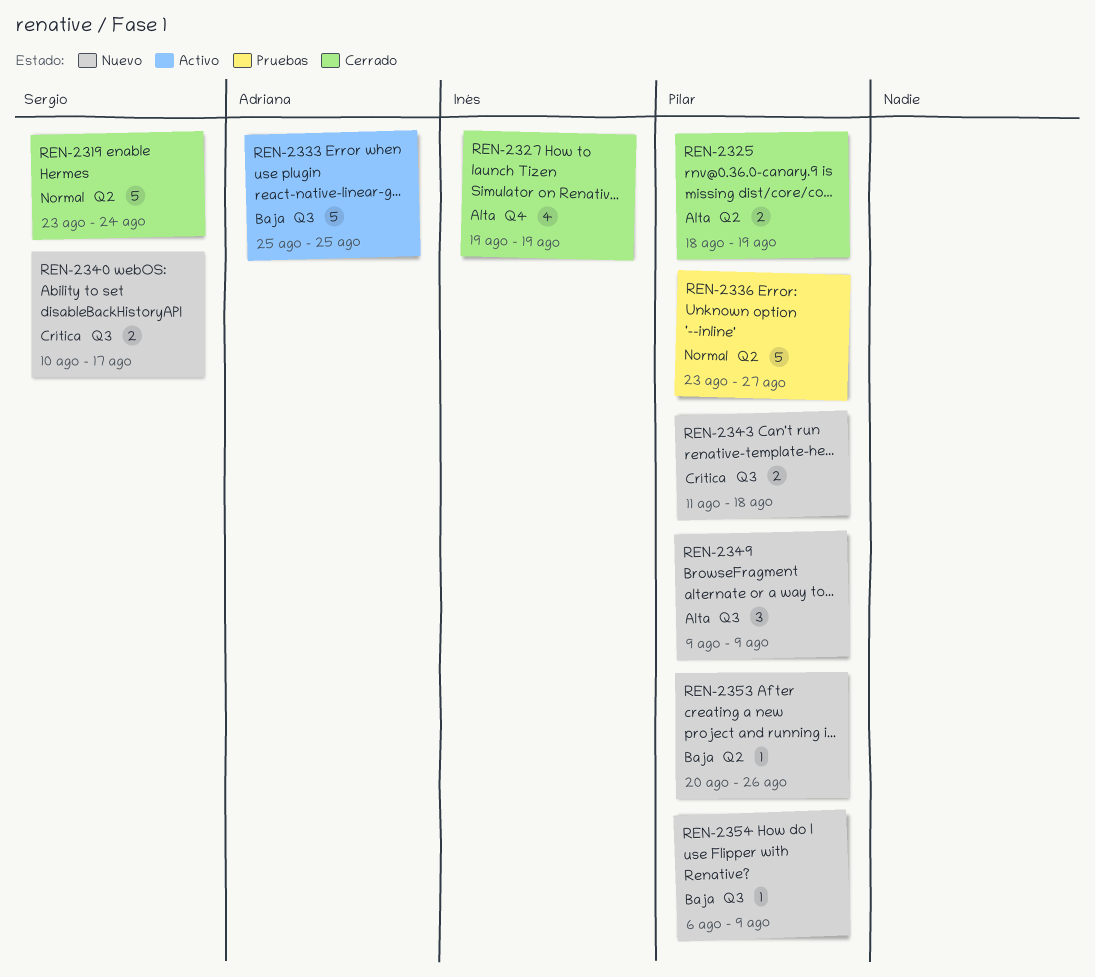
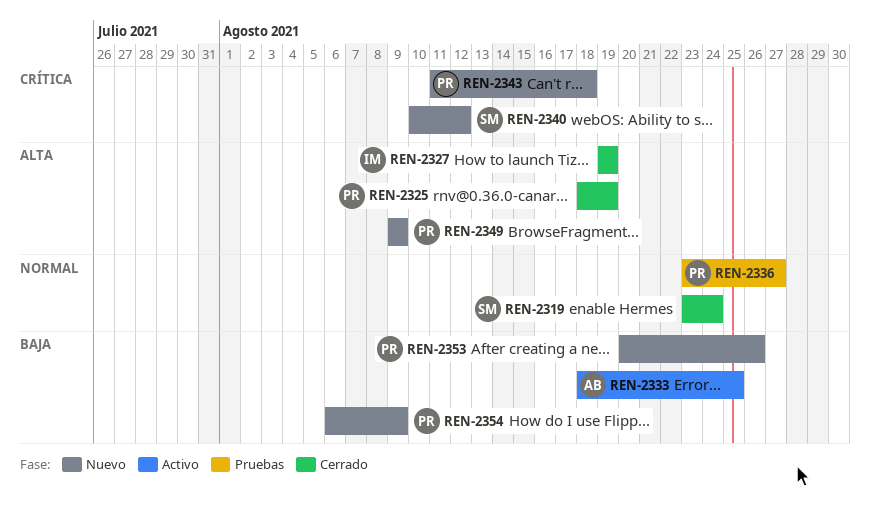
REN-2333, start: Aug 25 -> Aug 18
REN-2340, due: Aug 17 -> Aug 12

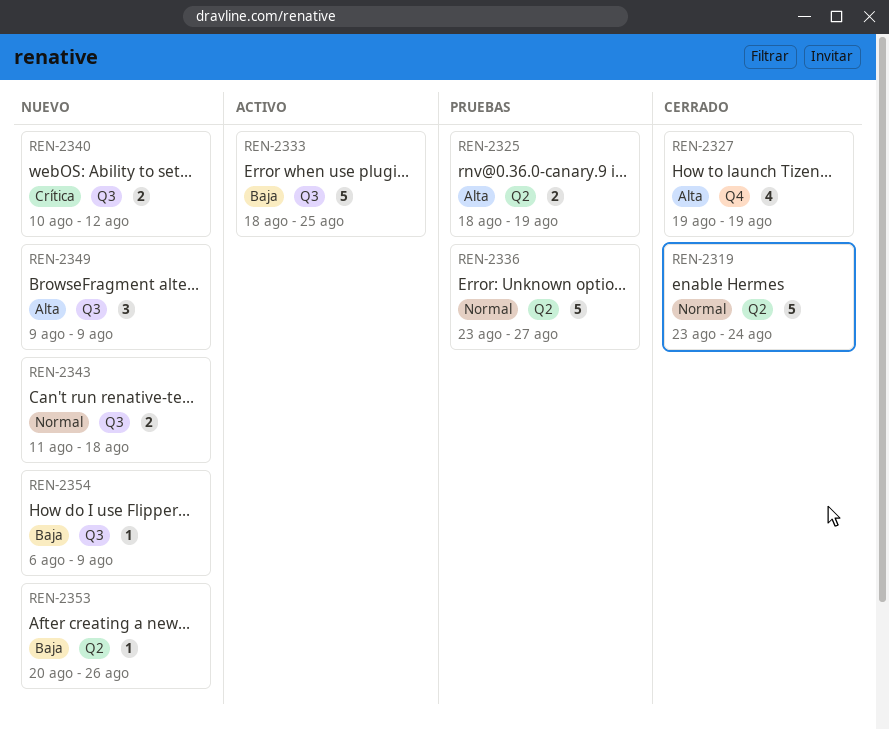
REN-2325, status: Cerrado -> Pruebas
REN-2343, priority: Crítica -> Normal

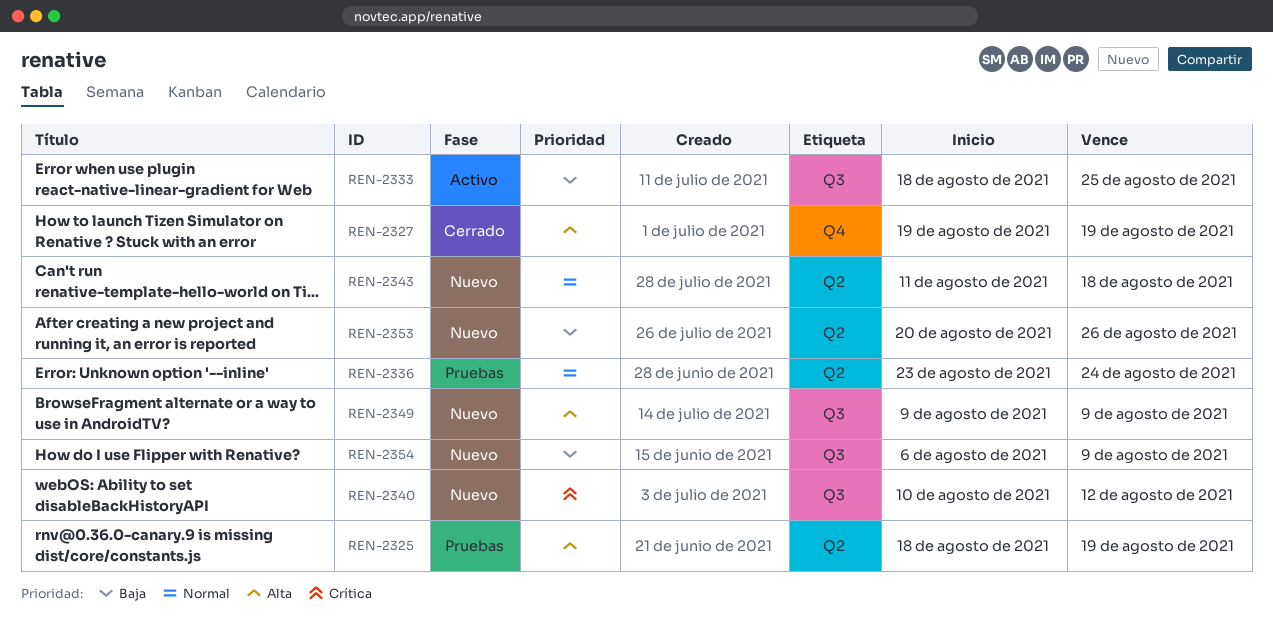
REN-2319: present -> none
REN-2336, due: Aug 27 -> Aug 24
REN-2343, label: Q3 -> Q2

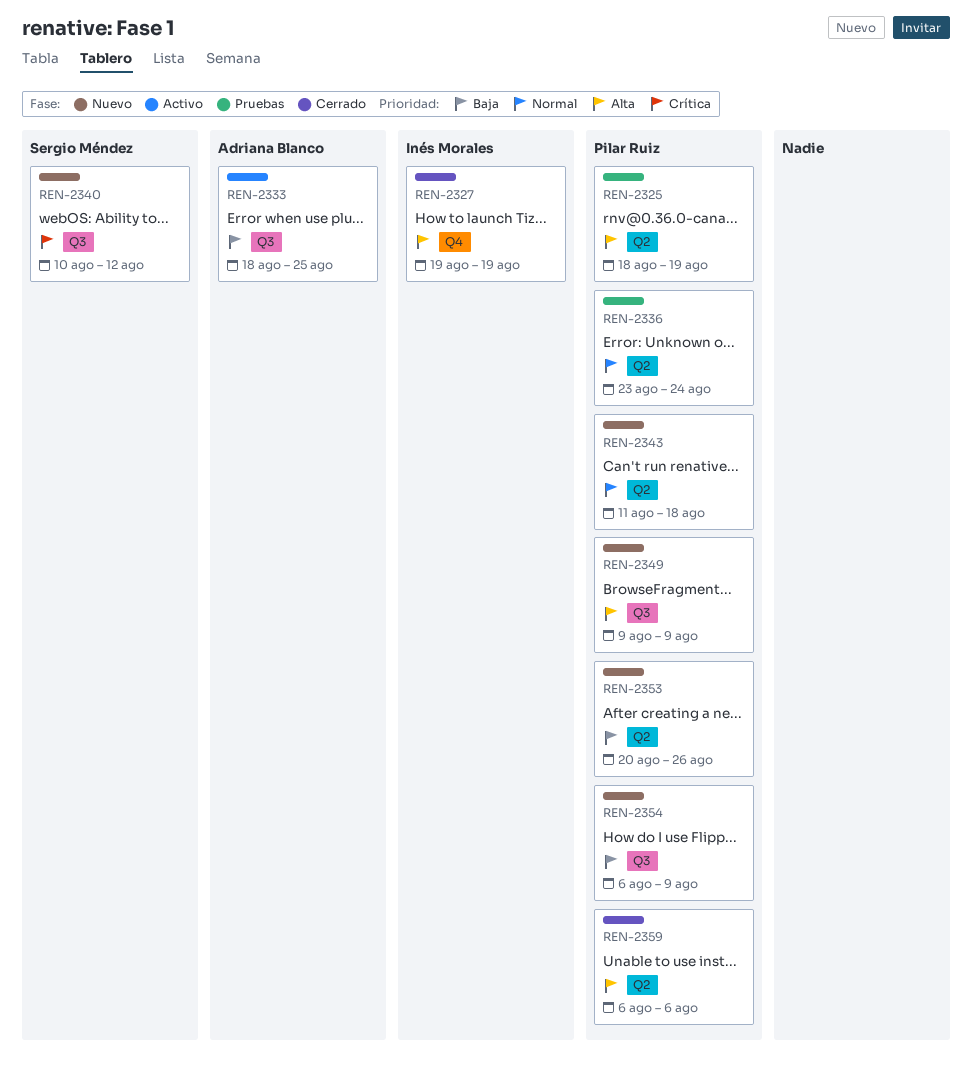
REN-2359: none -> present

